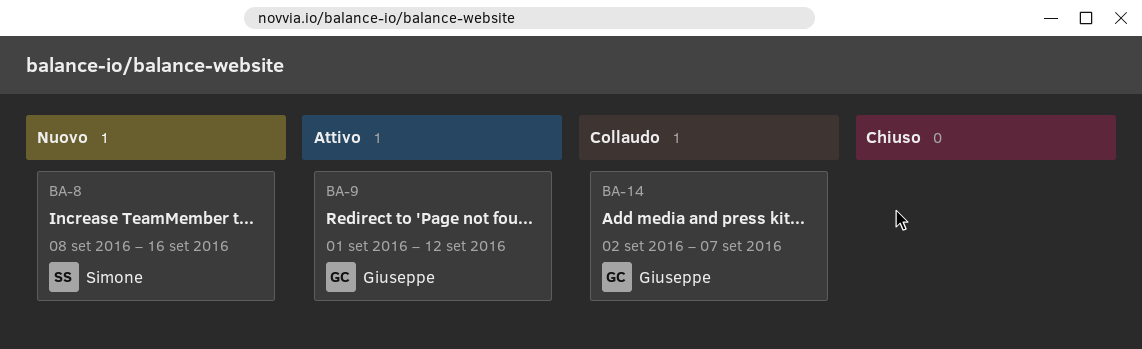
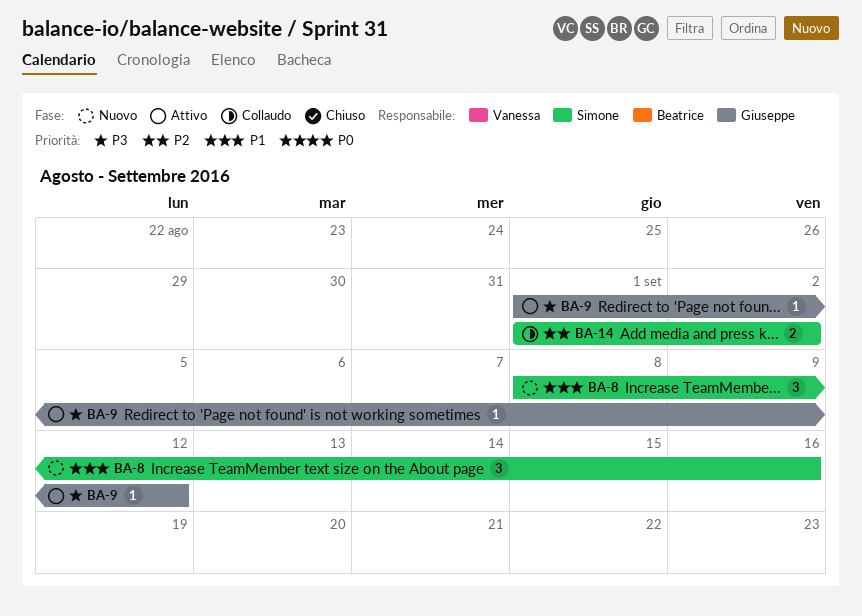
BA-14, owner: Giuseppe -> Simone
BA-14, start: Sep 2 -> Sep 1
BA-14, due: Sep 7 -> Sep 2

